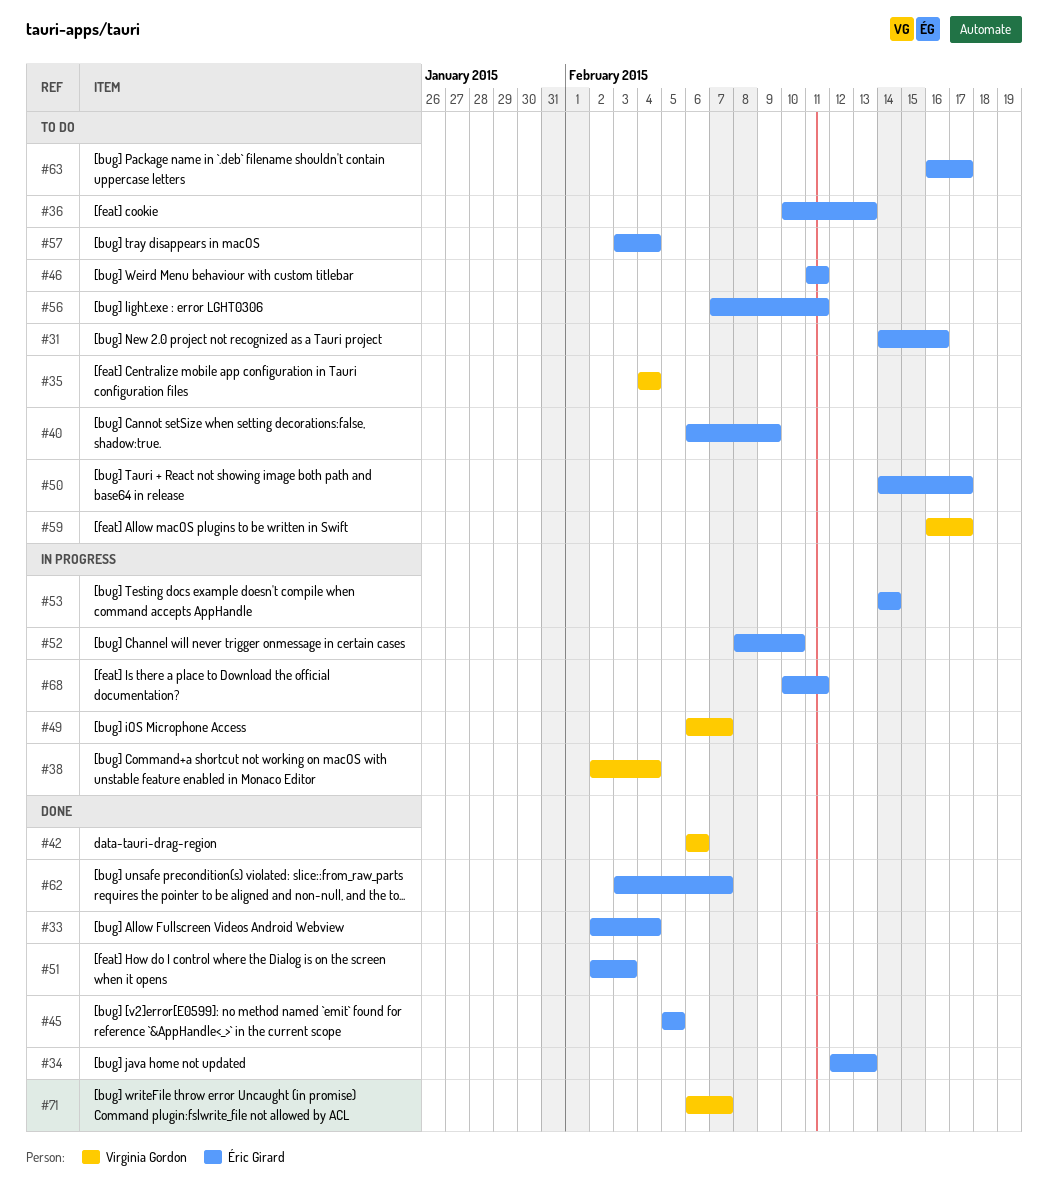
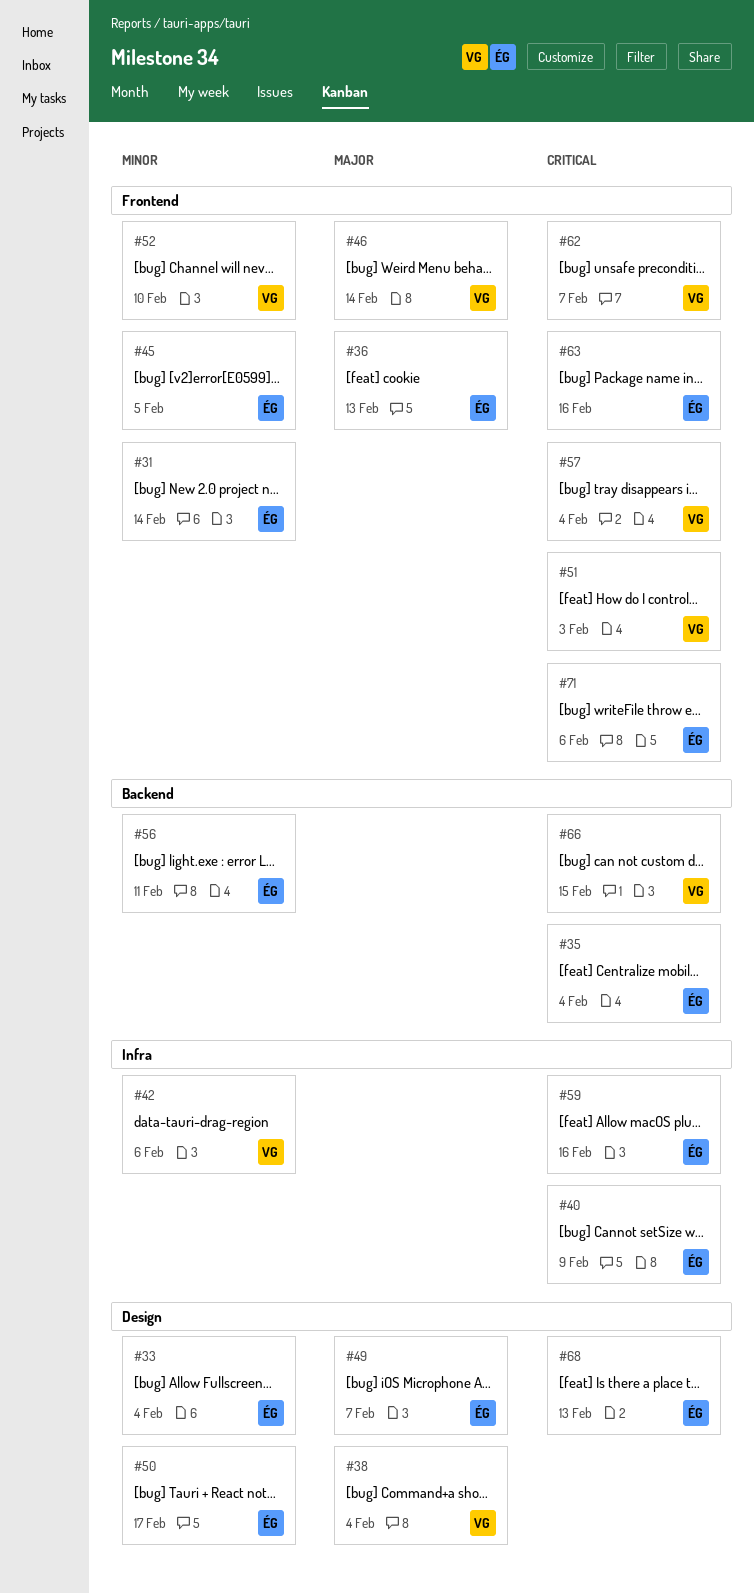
#31, due: Feb 16 -> Feb 14
#34: present -> none
#35, owner: Virginia Gordon -> Éric Girard
#46, owner: Éric Girard -> Virginia Gordon
#46, due: Feb 11 -> Feb 14
#49, owner: Virginia Gordon -> Éric Girard
#51, owner: Éric Girard -> Virginia Gordon
#52, owner: Éric Girard -> Virginia Gordon
#53: present -> none
#57, owner: Éric Girard -> Virginia Gordon
#59, owner: Virginia Gordon -> Éric Girard
#59, due: Feb 17 -> Feb 16
#62, owner: Éric Girard -> Virginia Gordon
#63, due: Feb 17 -> Feb 16
#66: none -> present
#68, due: Feb 11 -> Feb 13
#71, owner: Virginia Gordon -> Éric Girard
#71, due: Feb 7 -> Feb 6

